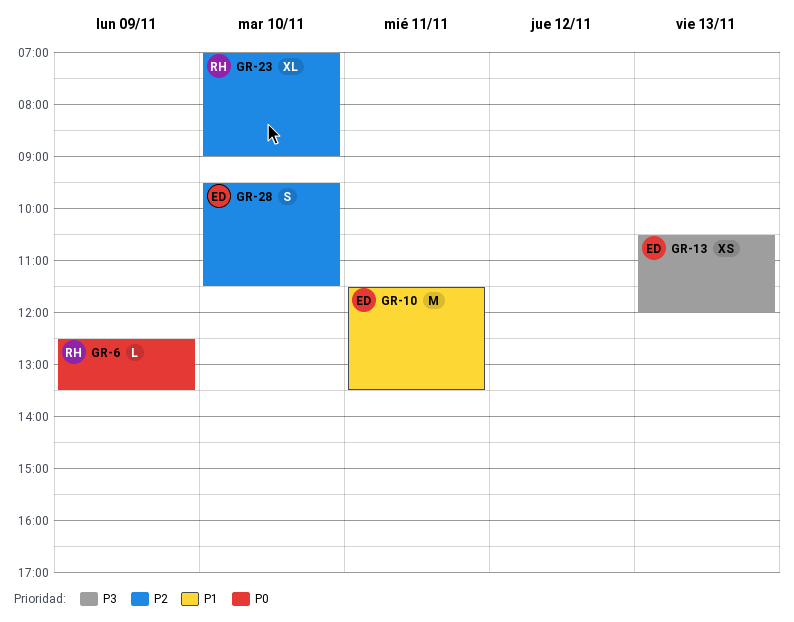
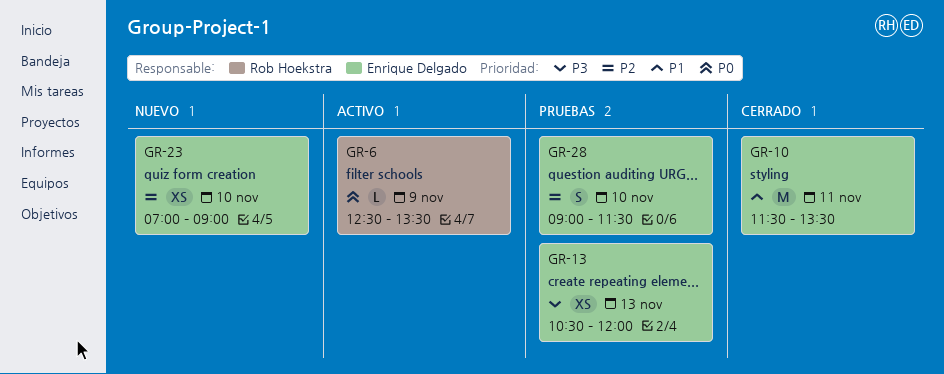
GR-23, owner: Rob Hoekstra -> Enrique Delgado
GR-23, estimate: XL -> XS
GR-28, begins: 09:30 -> 09:00

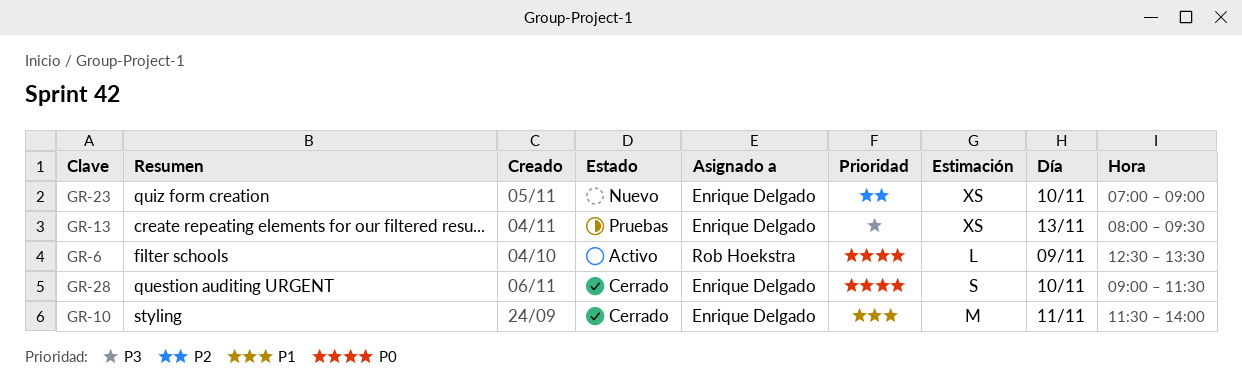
GR-10, ends: 13:30 -> 14:00
GR-13, begins: 10:30 -> 08:00
GR-13, ends: 12:00 -> 09:30
GR-28, status: Pruebas -> Cerrado
GR-28, priority: P2 -> P0

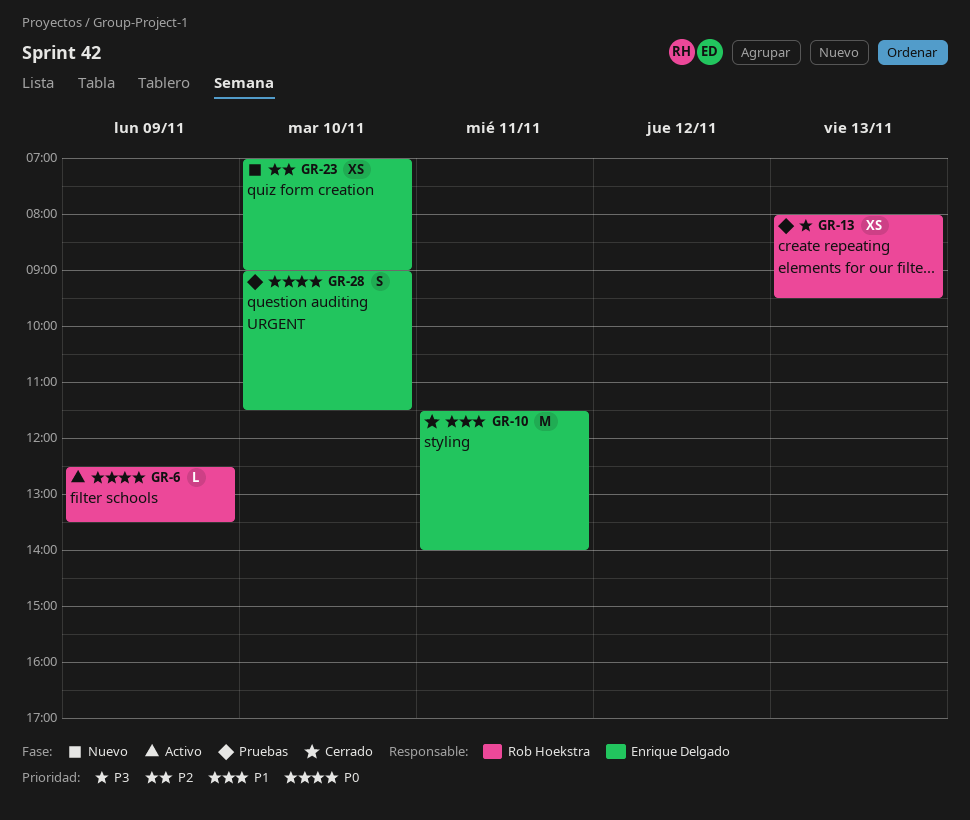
GR-13, owner: Enrique Delgado -> Rob Hoekstra
GR-28, status: Cerrado -> Pruebas

